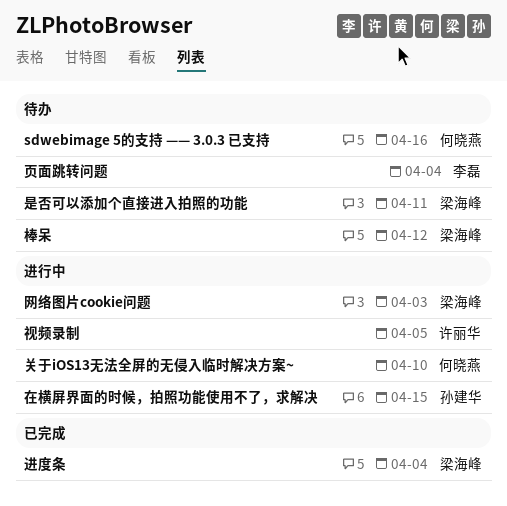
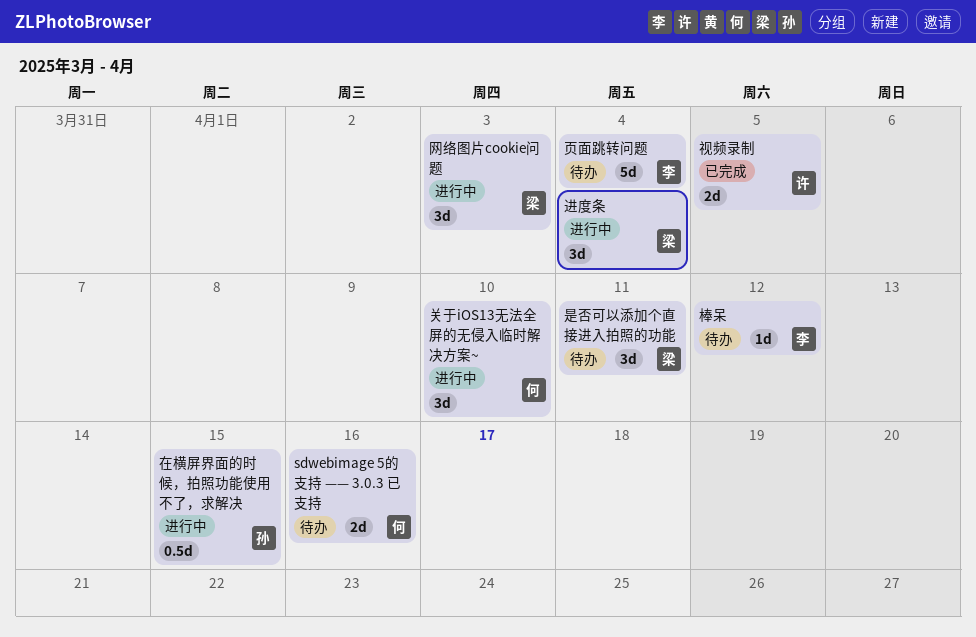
棒呆, owner: 梁海峰 -> 李磊
视频录制, status: 进行中 -> 已完成
进度条, status: 已完成 -> 进行中

